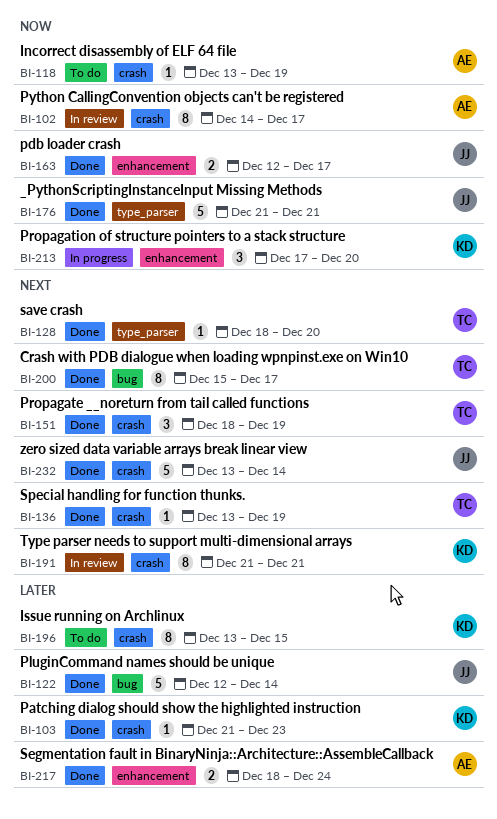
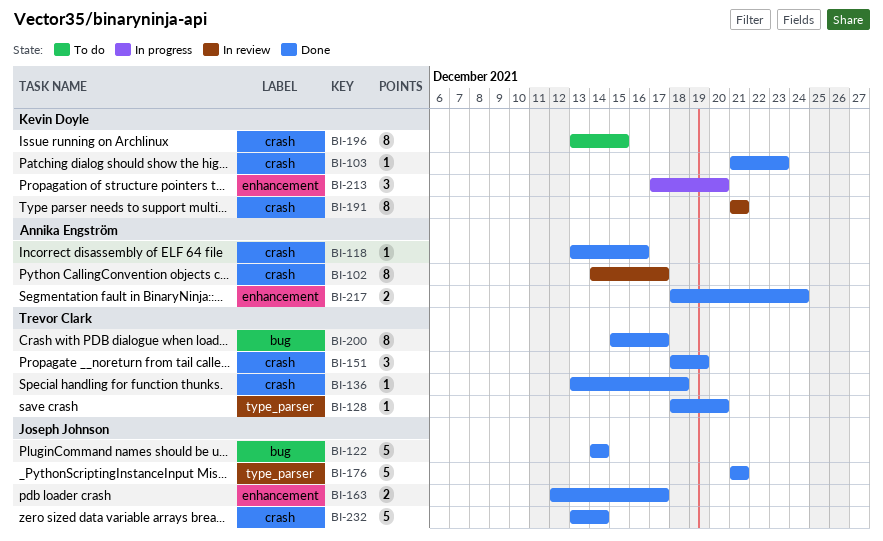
BI-118, status: To do -> Done
BI-118, due: Dec 19 -> Dec 16
BI-122, start: Dec 12 -> Dec 14
BI-136, due: Dec 19 -> Dec 18

